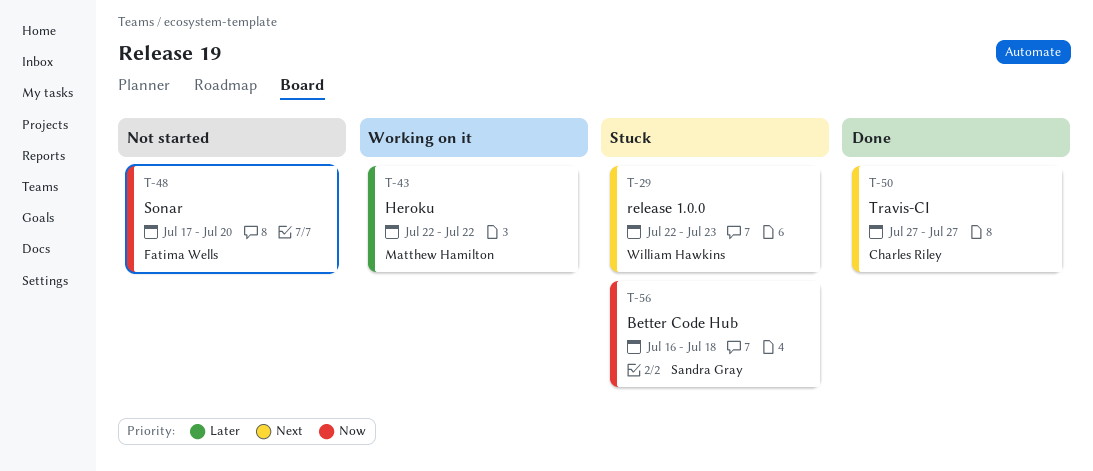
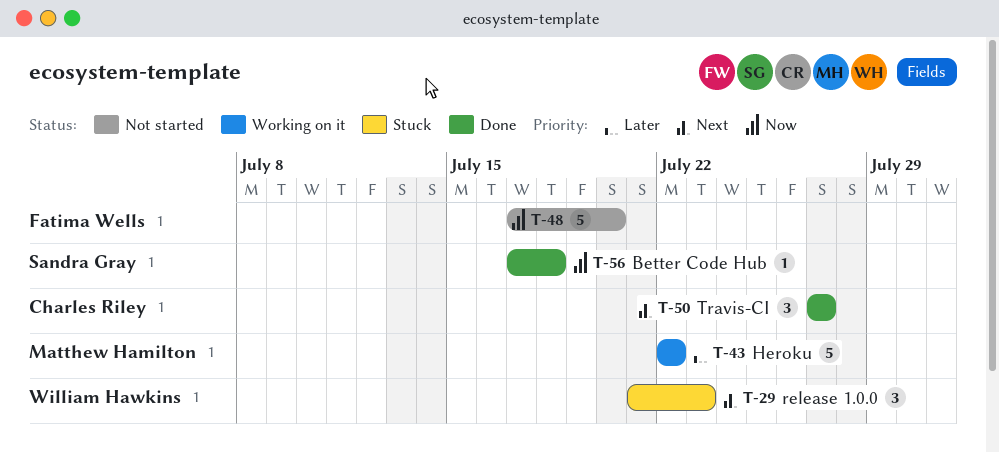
T-29, start: Jul 22 -> Jul 21
T-56, status: Stuck -> Done
T-56, start: Jul 16 -> Jul 17

